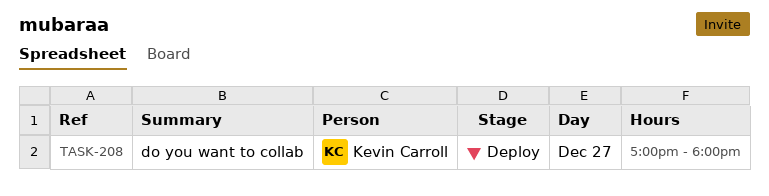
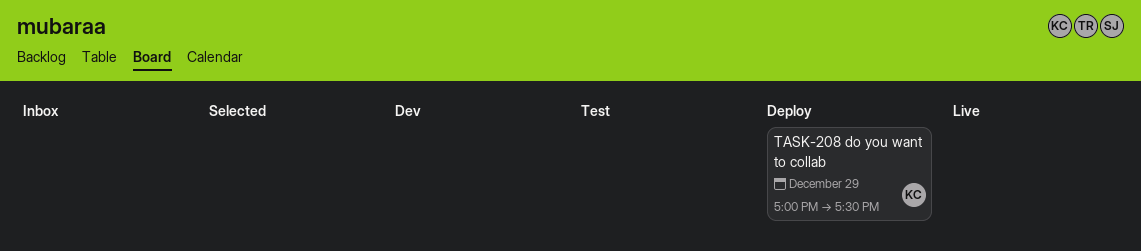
TASK-208, day: Dec 27 -> Dec 29
TASK-208, ends: 18:00 -> 17:30

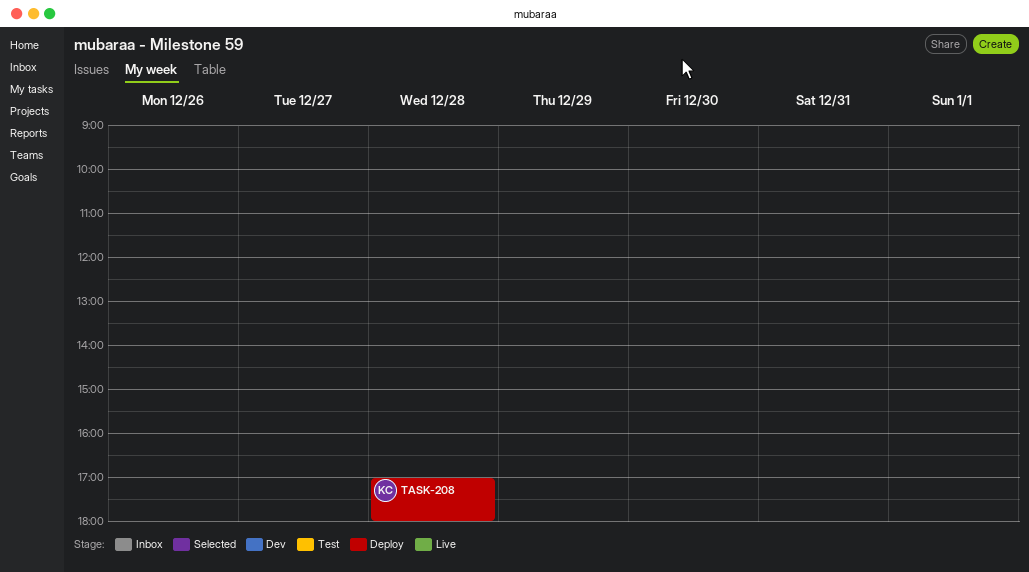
TASK-208, day: Dec 29 -> Dec 28
TASK-208, ends: 17:30 -> 18:00

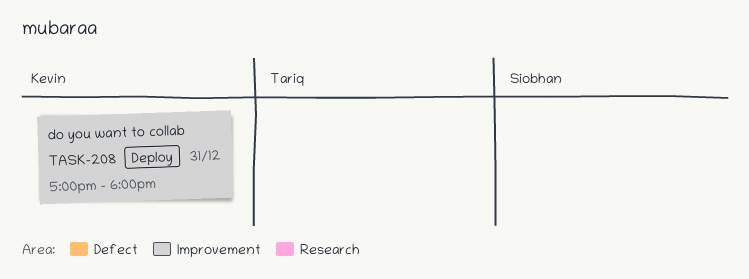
TASK-208, day: Dec 28 -> Dec 31

